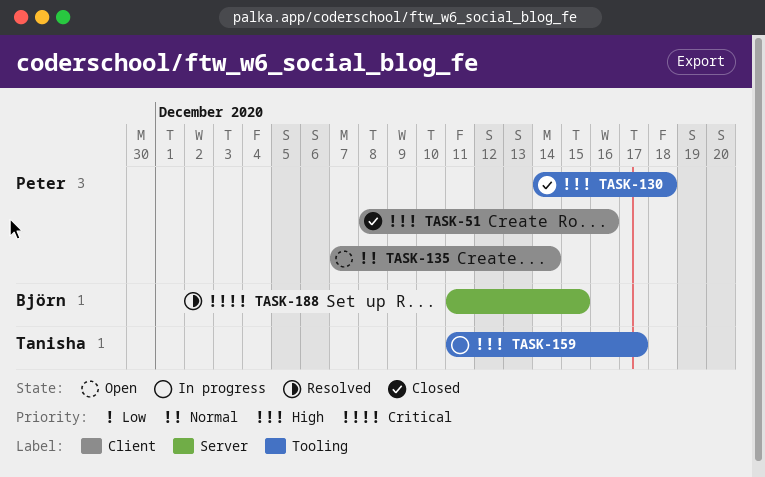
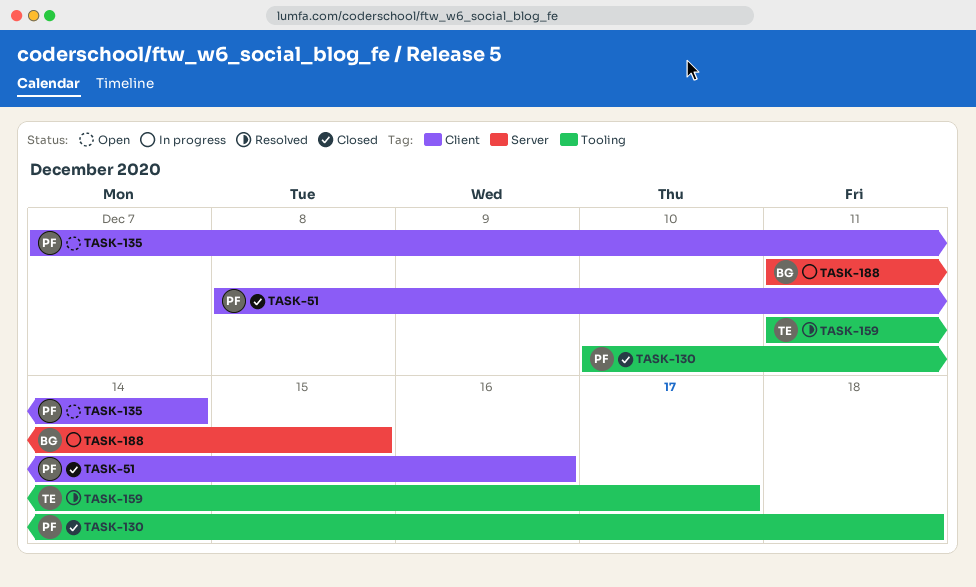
TASK-130, start: Dec 14 -> Dec 10
TASK-159, status: In progress -> Resolved
TASK-188, status: Resolved -> In progress

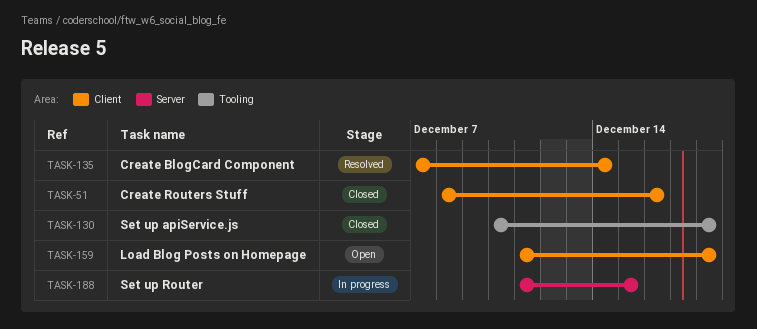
TASK-135, status: Open -> Resolved
TASK-159, status: Resolved -> Open
TASK-159, label: Tooling -> Client
TASK-159, due: Dec 17 -> Dec 18

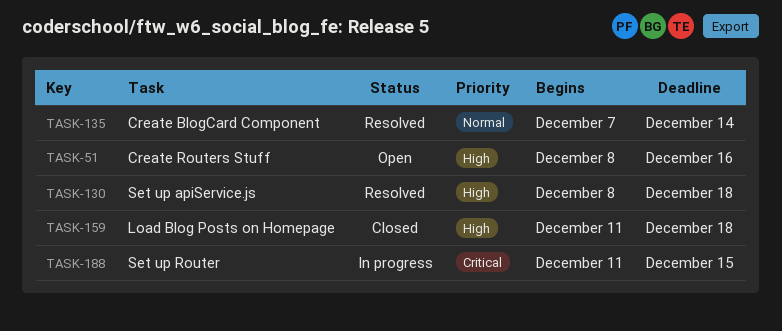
TASK-51, status: Closed -> Open
TASK-130, status: Closed -> Resolved
TASK-130, start: Dec 10 -> Dec 8
TASK-159, status: Open -> Closed

